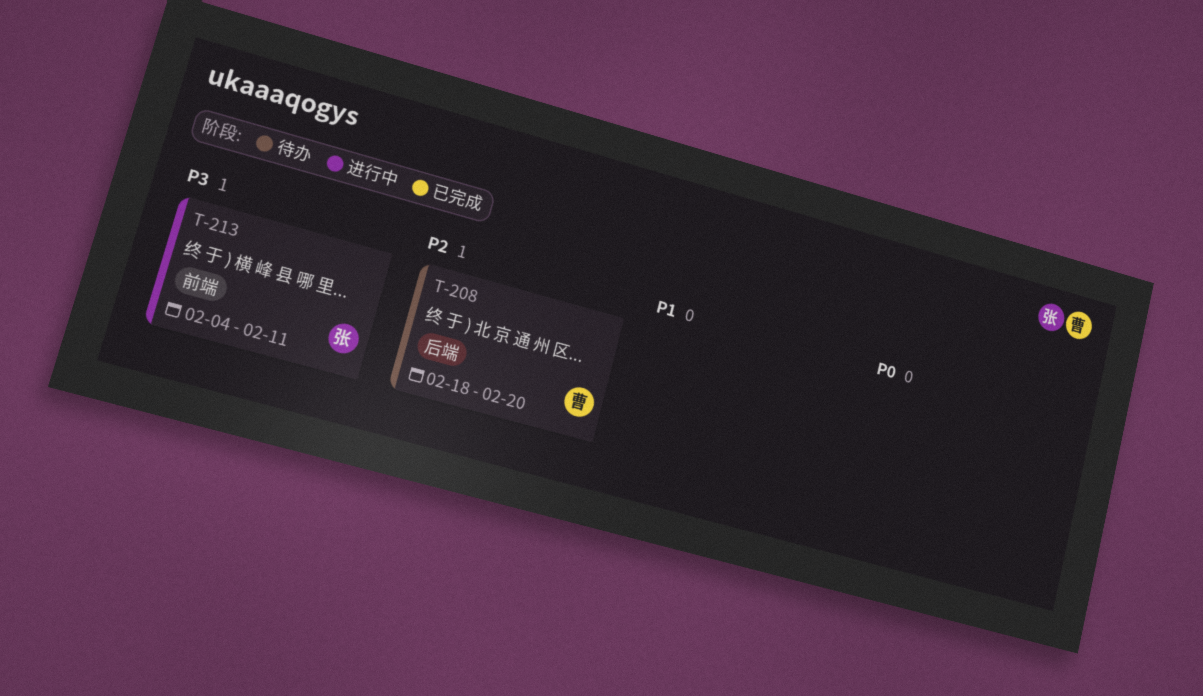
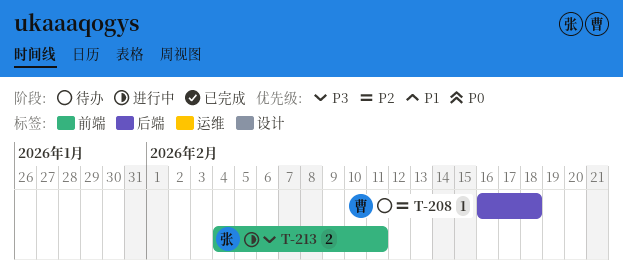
T-208, start: Feb 18 -> Feb 16
T-208, due: Feb 20 -> Feb 18

